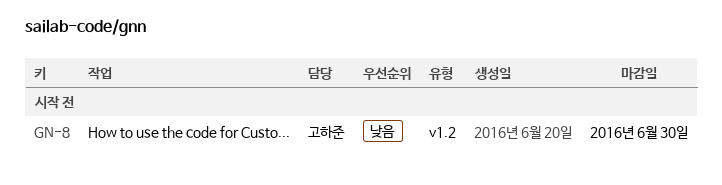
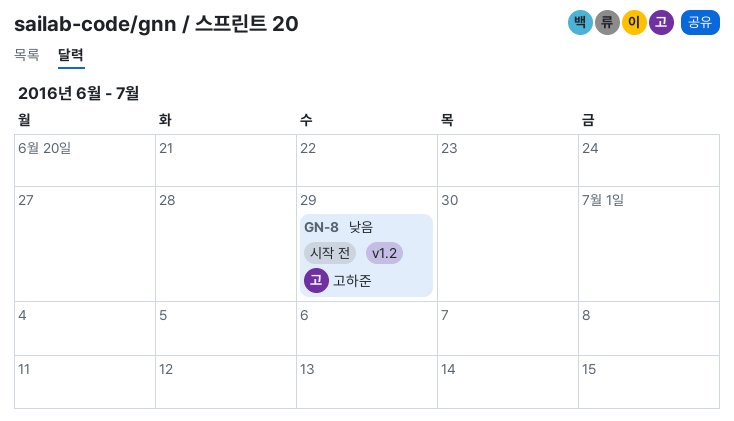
GN-8, due: Jun 30 -> Jun 29

